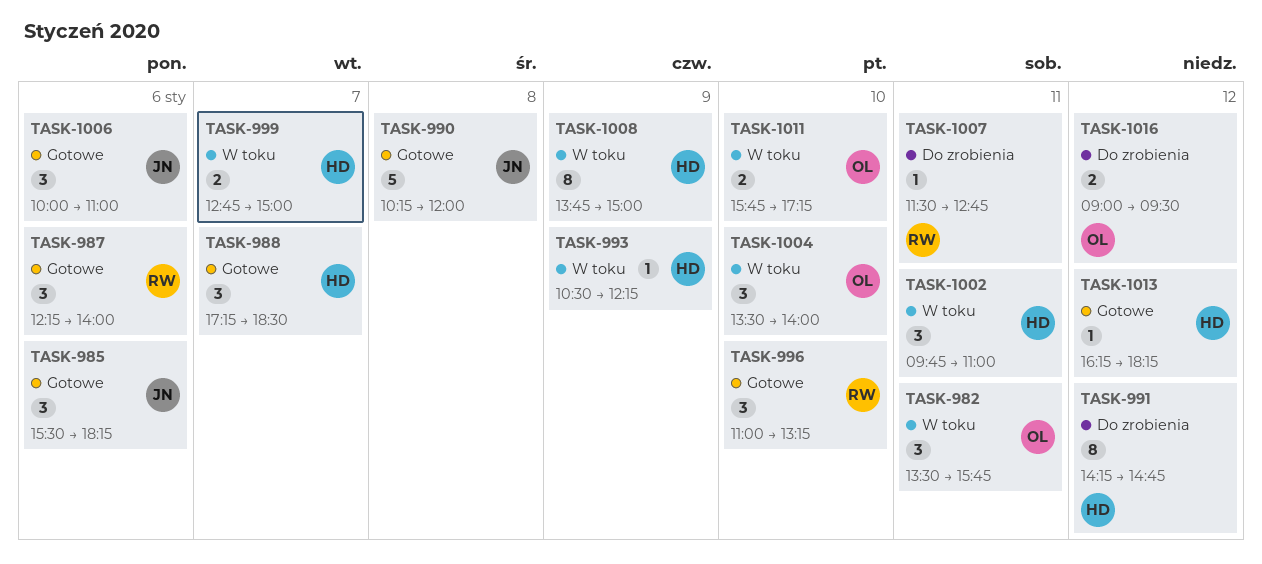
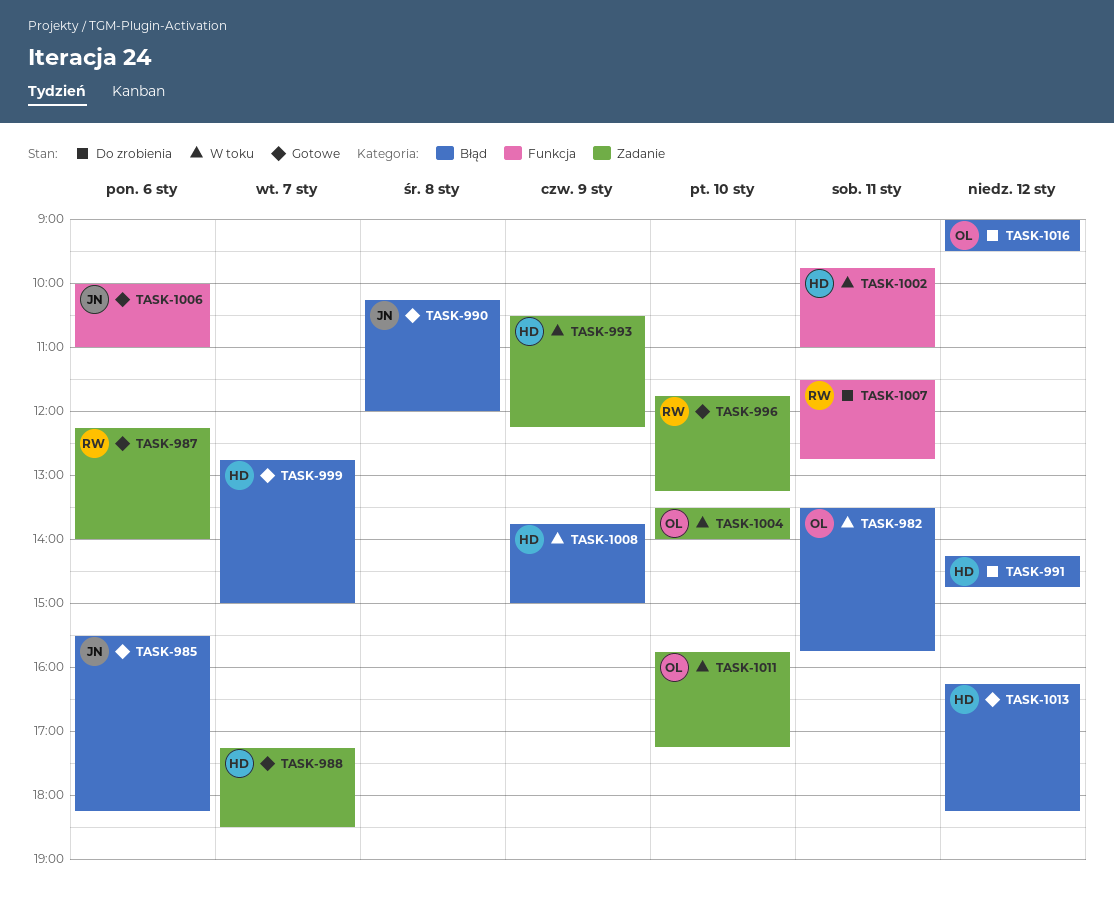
TASK-996, begins: 11:00 -> 11:45
TASK-999, status: W toku -> Gotowe

